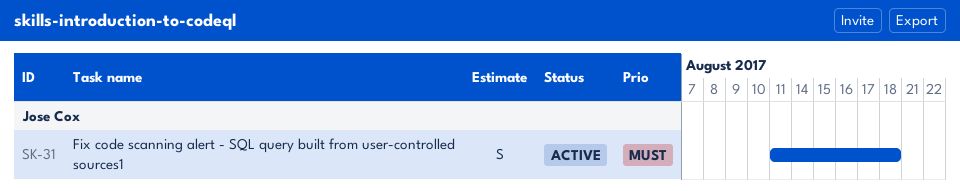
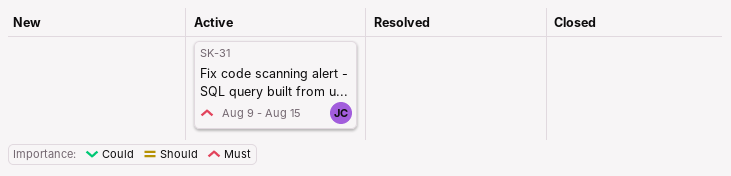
SK-31, start: Aug 11 -> Aug 9
SK-31, due: Aug 18 -> Aug 15

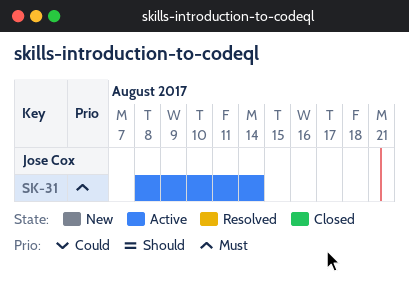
SK-31, start: Aug 9 -> Aug 8
SK-31, due: Aug 15 -> Aug 14

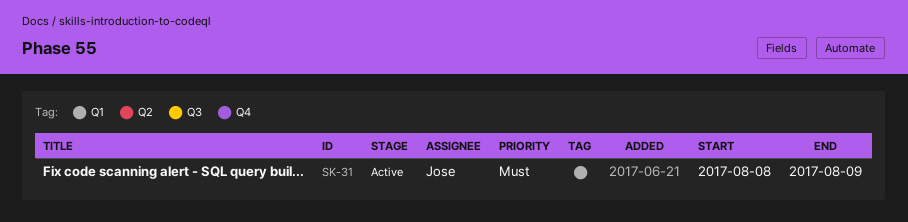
SK-31, due: Aug 14 -> Aug 9

